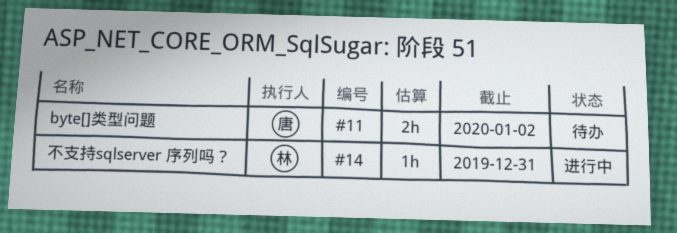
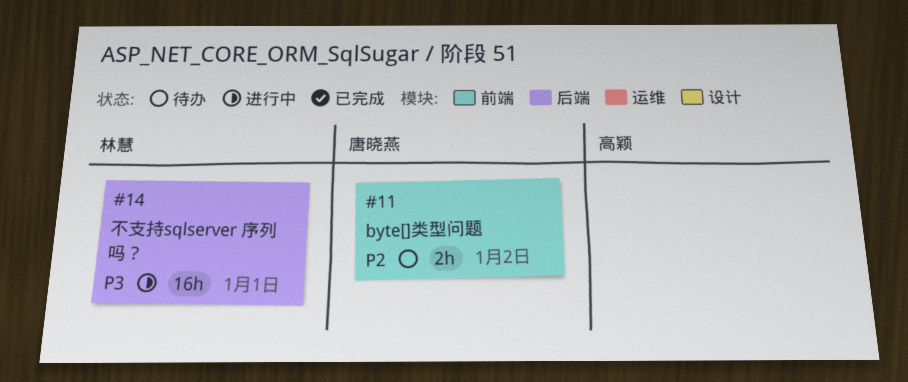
#14, estimate: 1h -> 16h
#14, due: Dec 31 -> Jan 1

